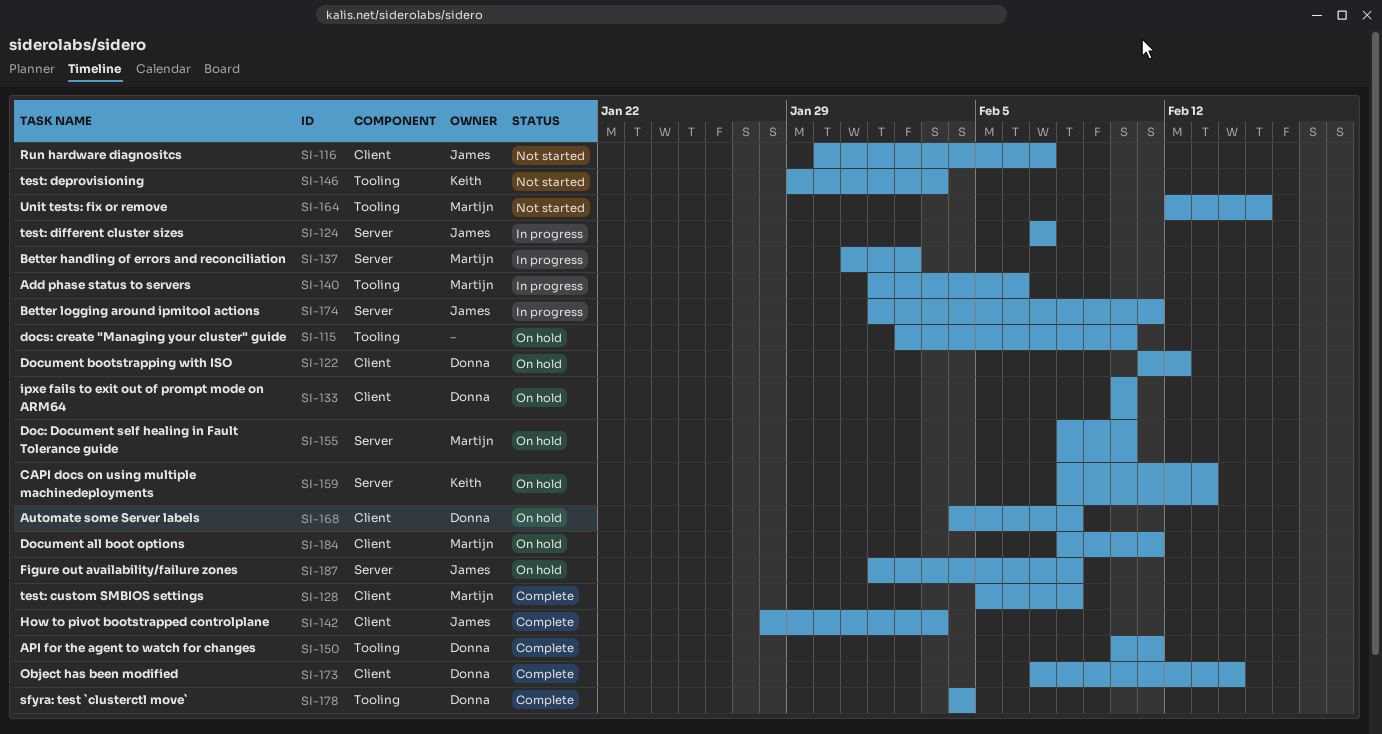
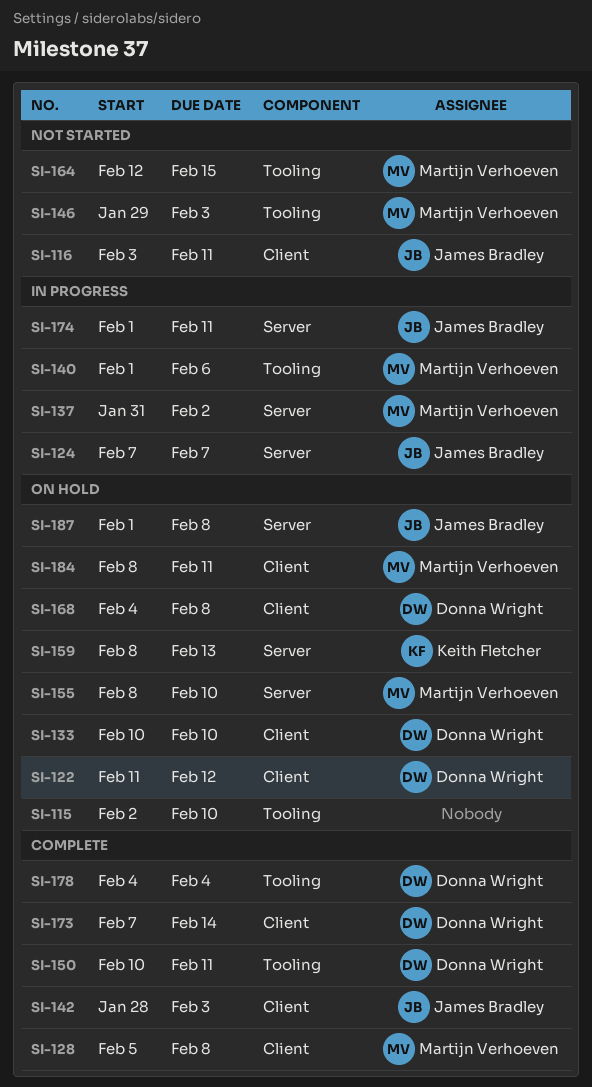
SI-116, start: Jan 30 -> Feb 3
SI-116, due: Feb 7 -> Feb 11
SI-146, owner: Keith Fletcher -> Martijn Verhoeven

